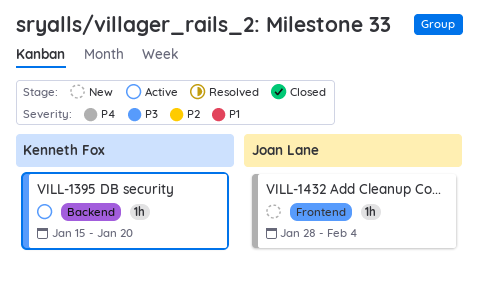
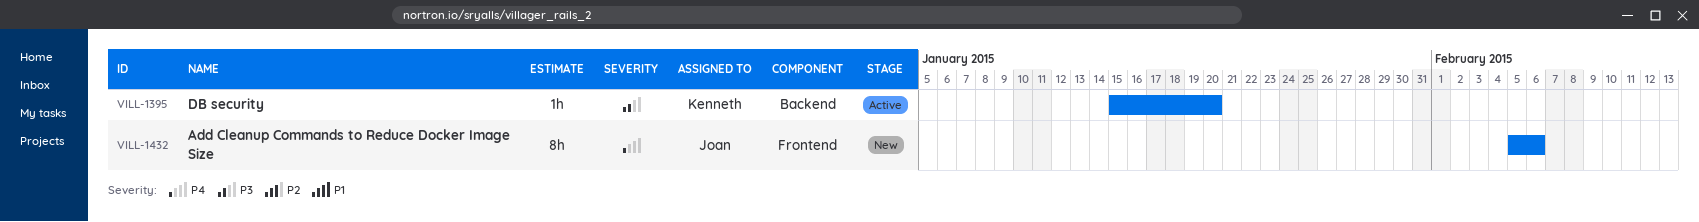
VILL-1432, estimate: 1h -> 8h
VILL-1432, start: Jan 28 -> Feb 5
VILL-1432, due: Feb 4 -> Feb 6

